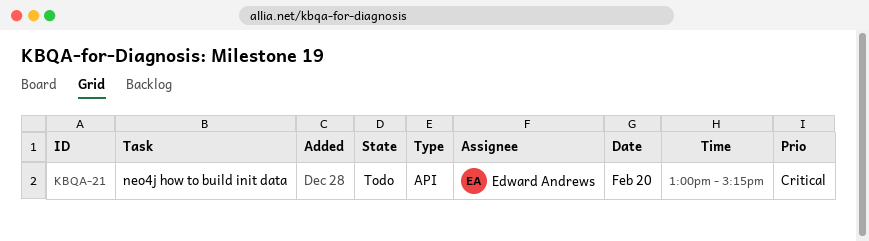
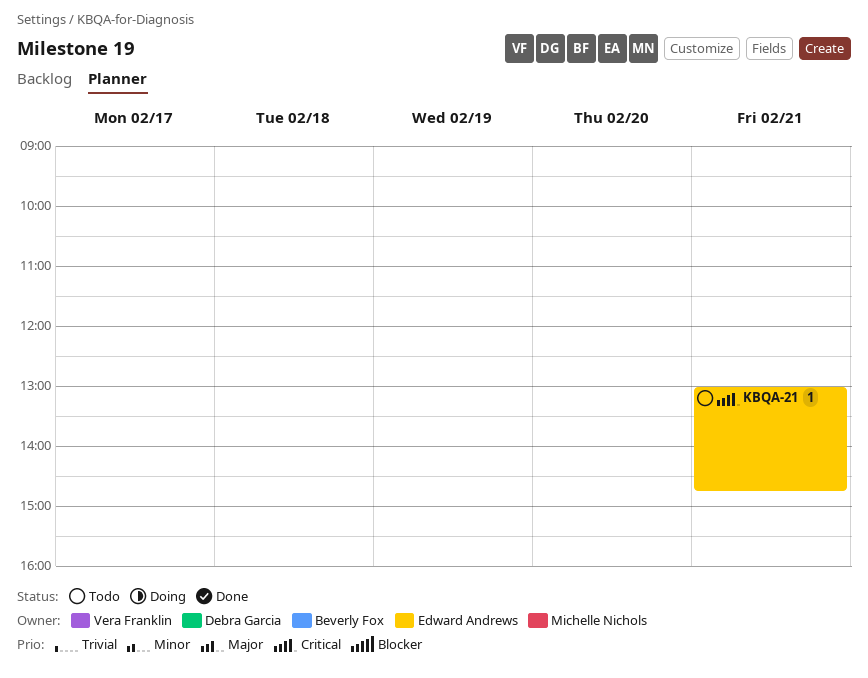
KBQA-21, day: Feb 20 -> Feb 21
KBQA-21, ends: 15:15 -> 14:45

